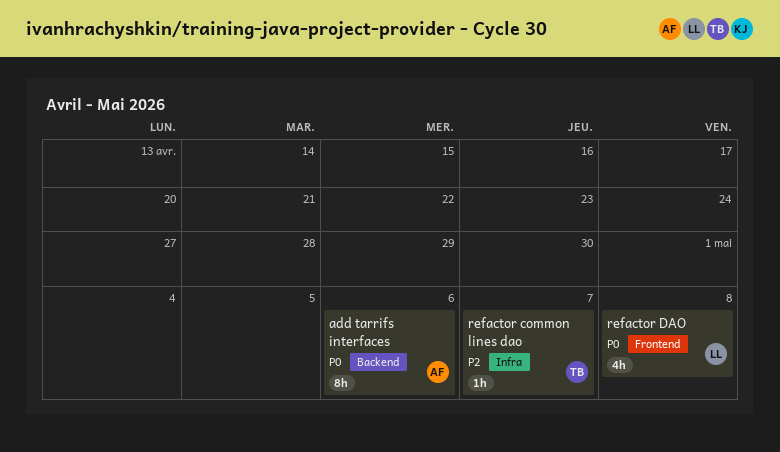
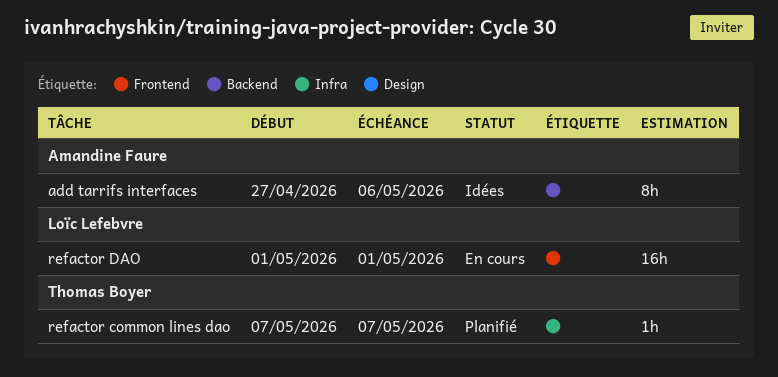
refactor DAO, estimate: 4h -> 16h
refactor DAO, due: May 8 -> May 1

